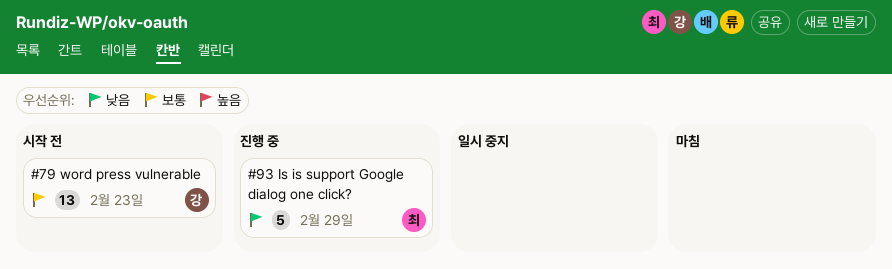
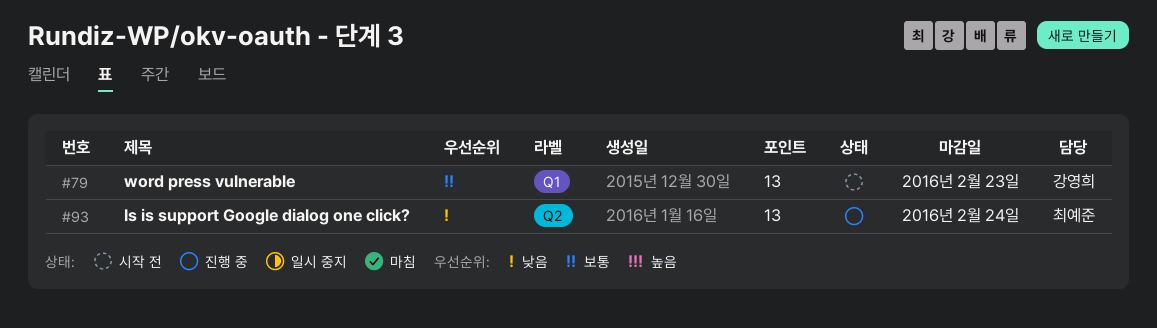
#93, estimate: 5 -> 13
#93, due: Feb 29 -> Feb 24

